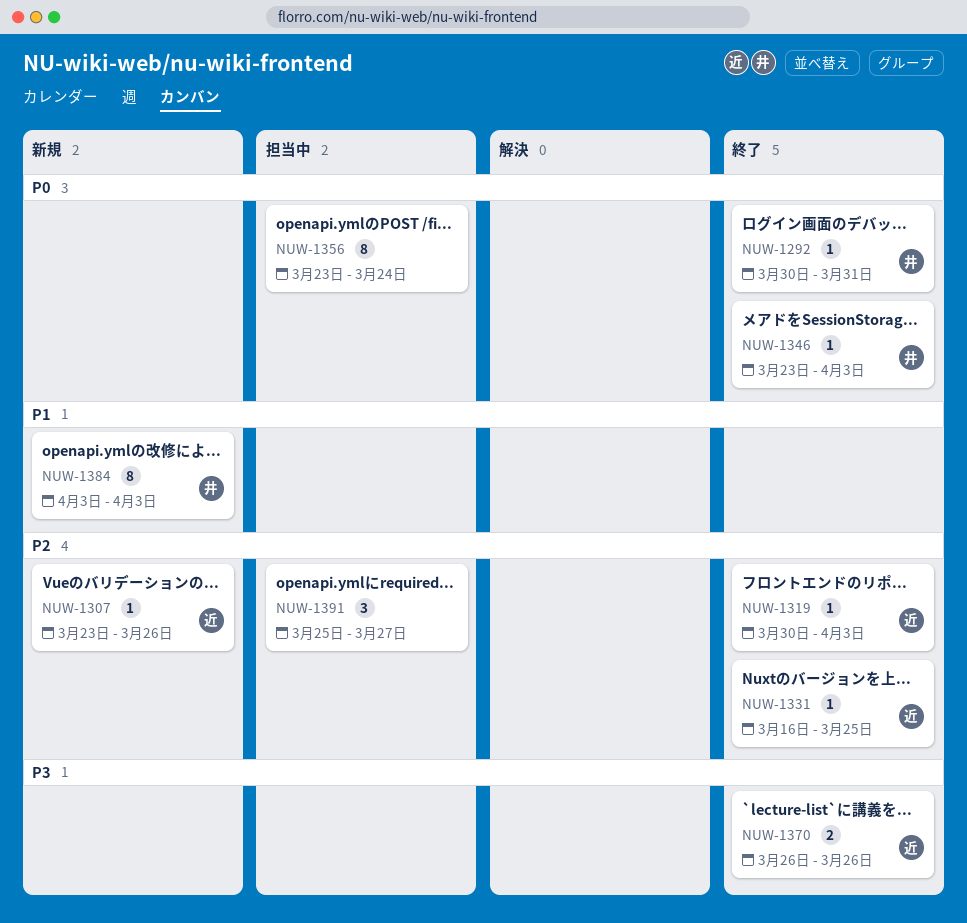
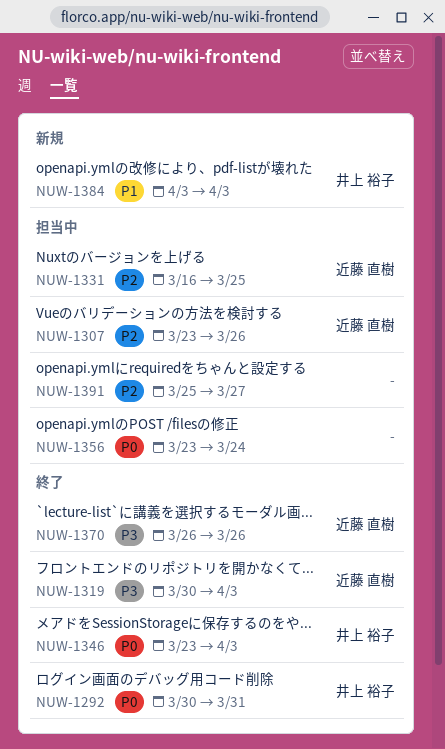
NUW-1307, status: 新規 -> 担当中
NUW-1319, priority: P2 -> P3
NUW-1331, status: 終了 -> 担当中

